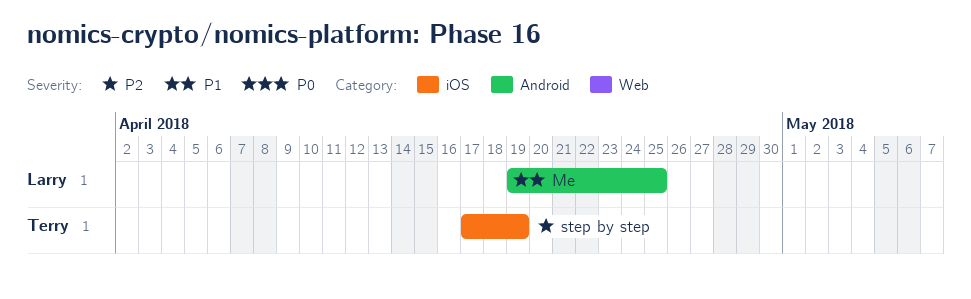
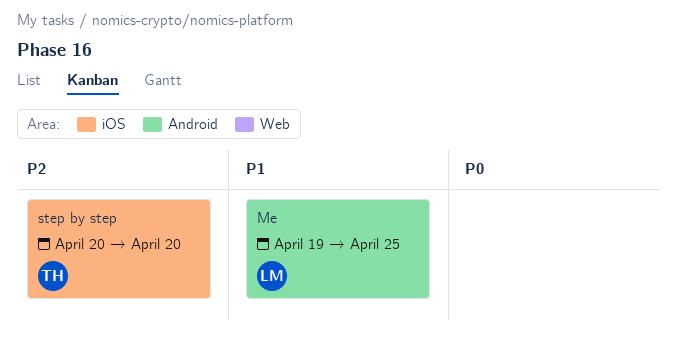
step by step, start: Apr 17 -> Apr 20
step by step, due: Apr 19 -> Apr 20

